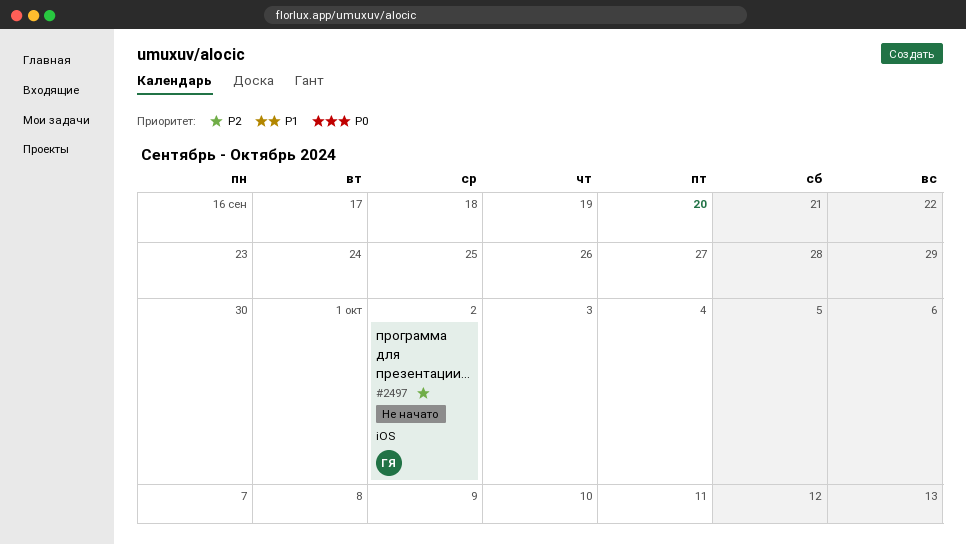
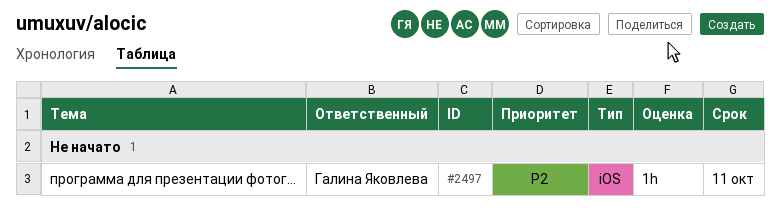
#2497, due: Oct 2 -> Oct 11

